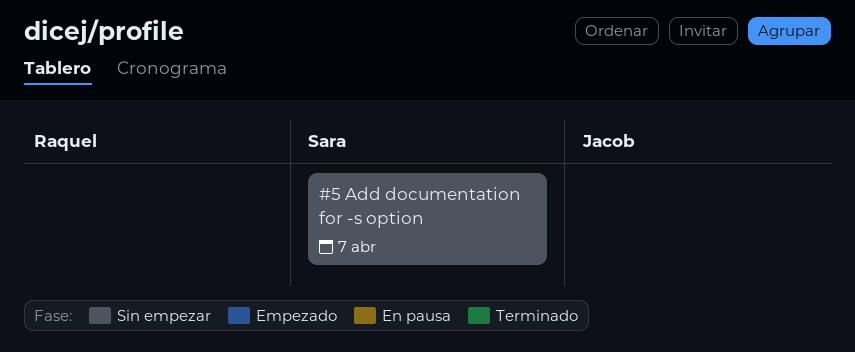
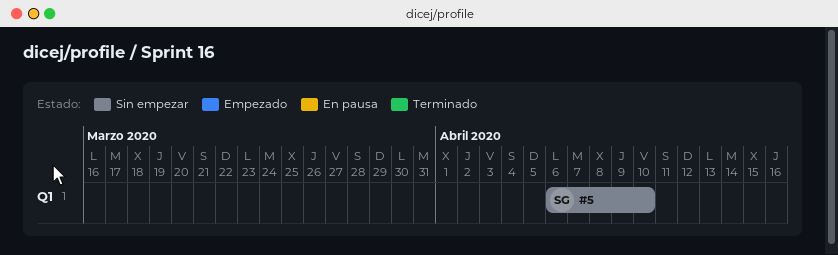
#5, due: Apr 7 -> Apr 10

